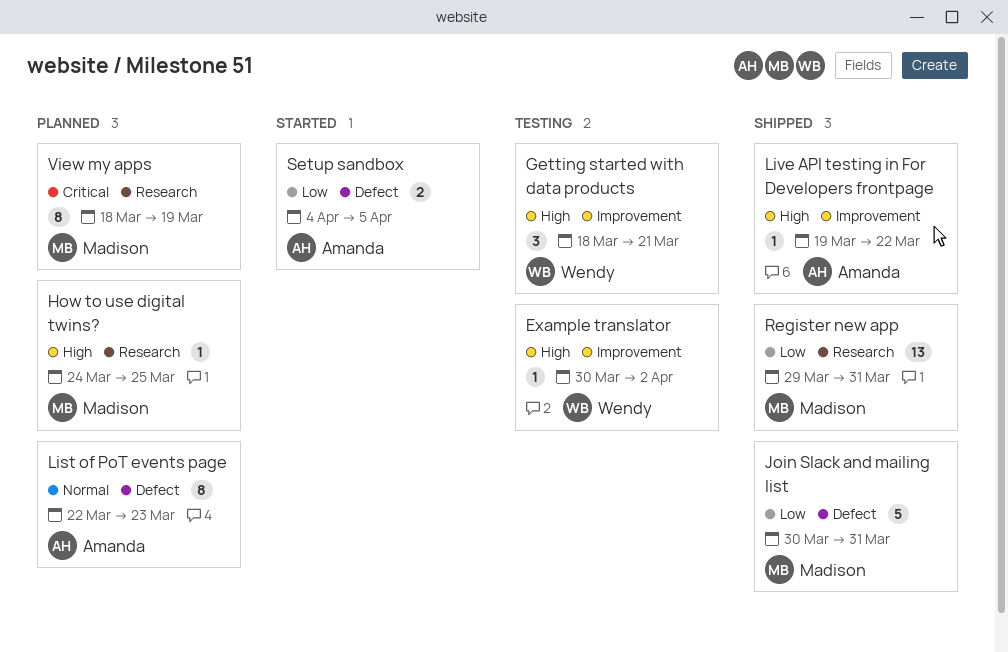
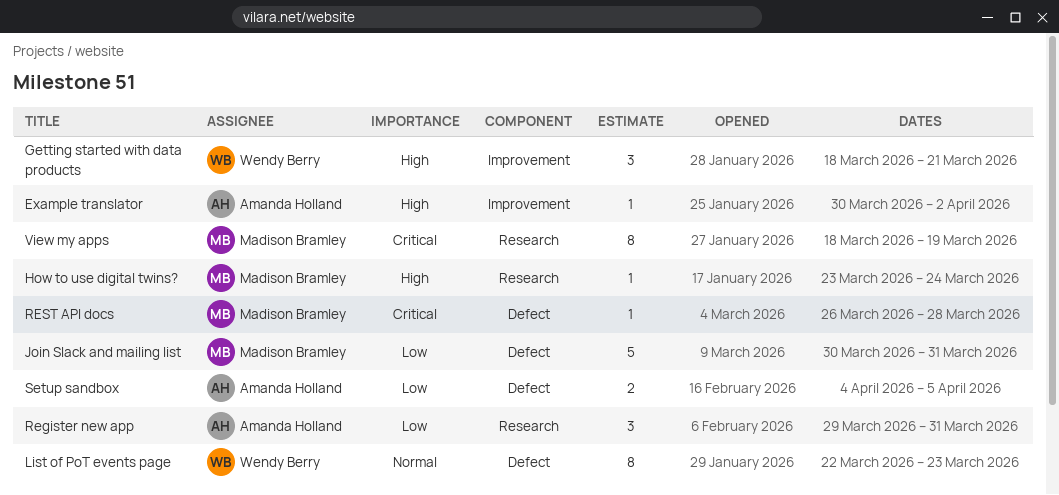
Example translator, owner: Wendy Berry -> Amanda Holland
How to use digital twins?, start: Mar 24 -> Mar 23
How to use digital twins?, due: Mar 25 -> Mar 24
List of PoT events page, owner: Amanda Holland -> Wendy Berry
Live API testing in For Developers frontpage: present -> none
Register new app, owner: Madison Bramley -> Amanda Holland
Register new app, estimate: 13 -> 3
REST API docs: none -> present

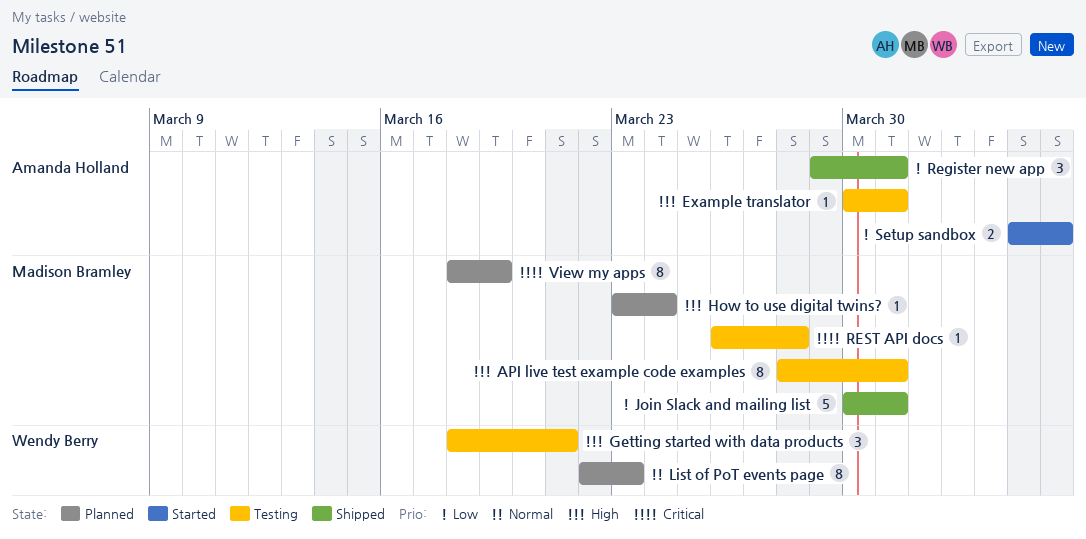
API live test example code examples: none -> present
Example translator, due: Apr 2 -> Mar 31

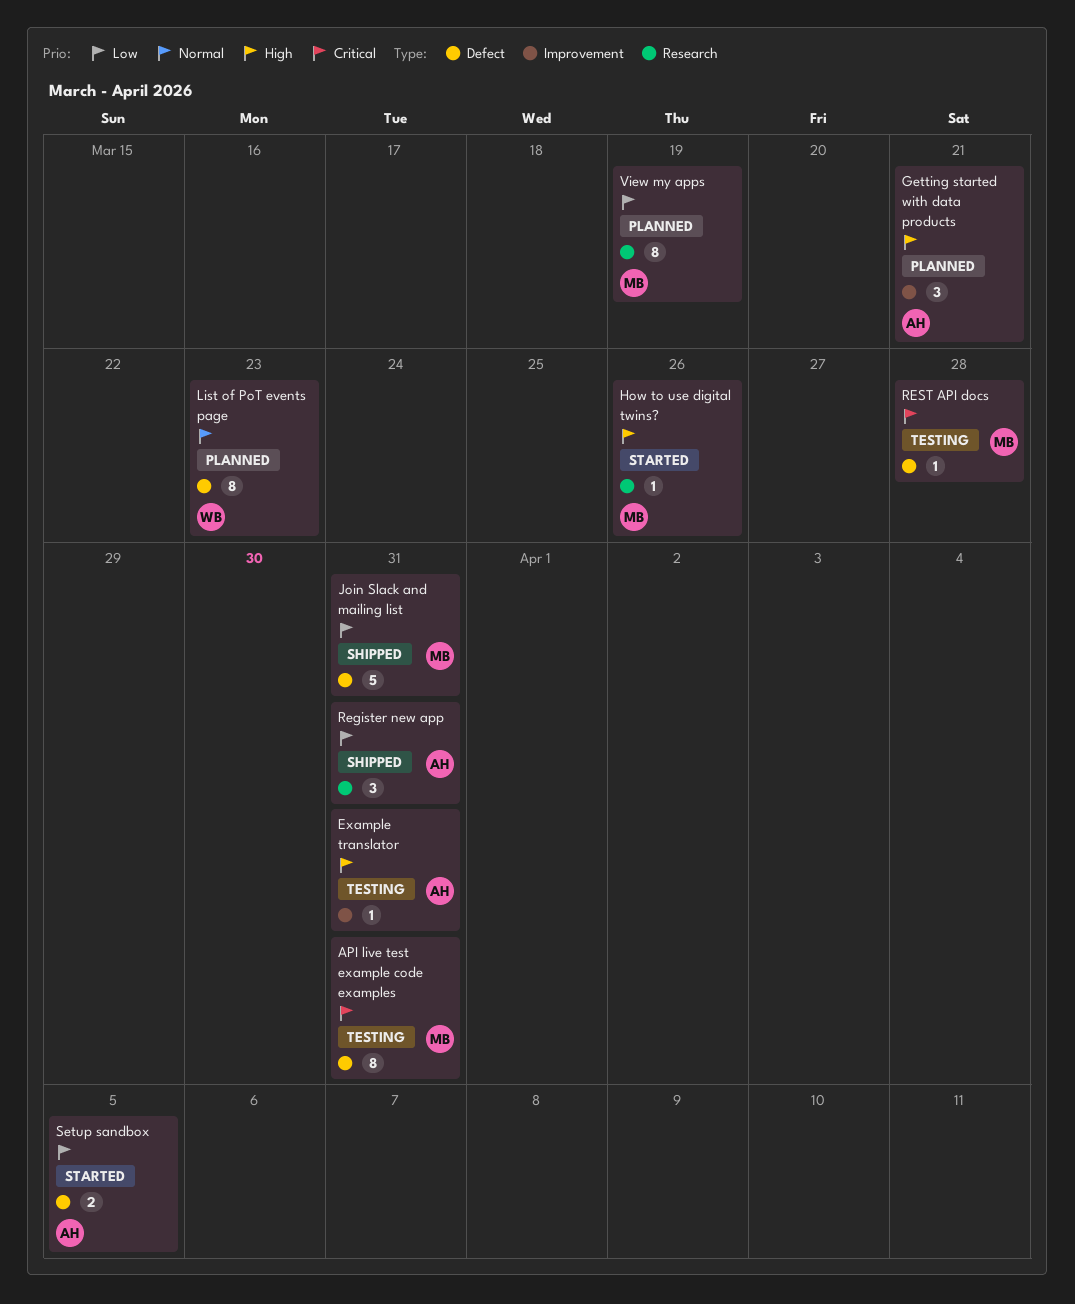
API live test example code examples, priority: High -> Critical
Getting started with data products, status: Testing -> Planned
Getting started with data products, owner: Wendy Berry -> Amanda Holland
How to use digital twins?, status: Planned -> Started
How to use digital twins?, due: Mar 24 -> Mar 26
View my apps, priority: Critical -> Low

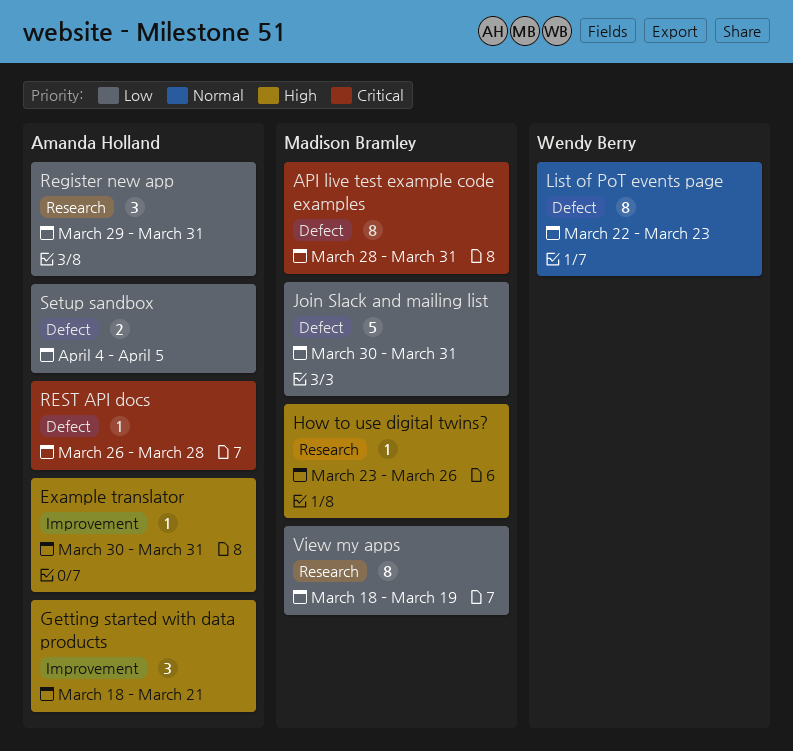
REST API docs, owner: Madison Bramley -> Amanda Holland

